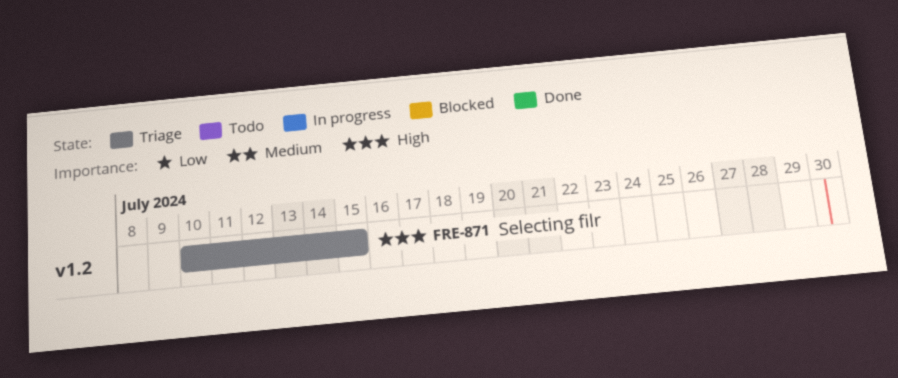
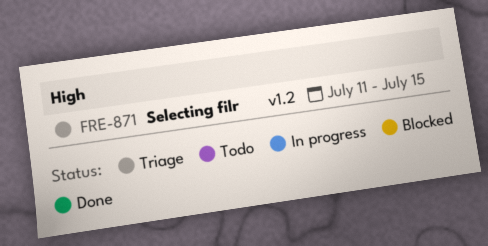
FRE-871, start: Jul 10 -> Jul 11

